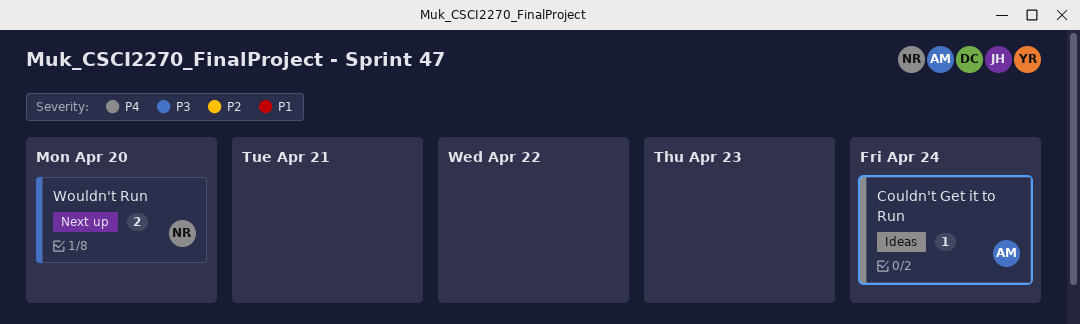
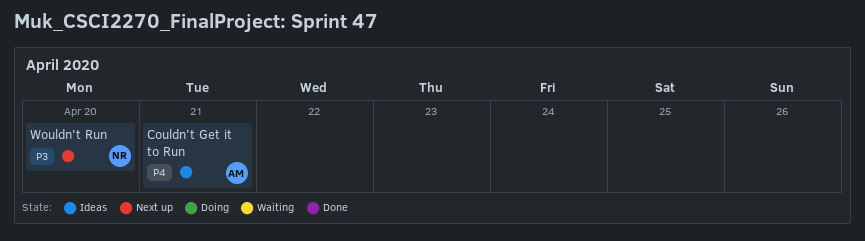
Couldn't Get it to Run, due: Apr 24 -> Apr 21

